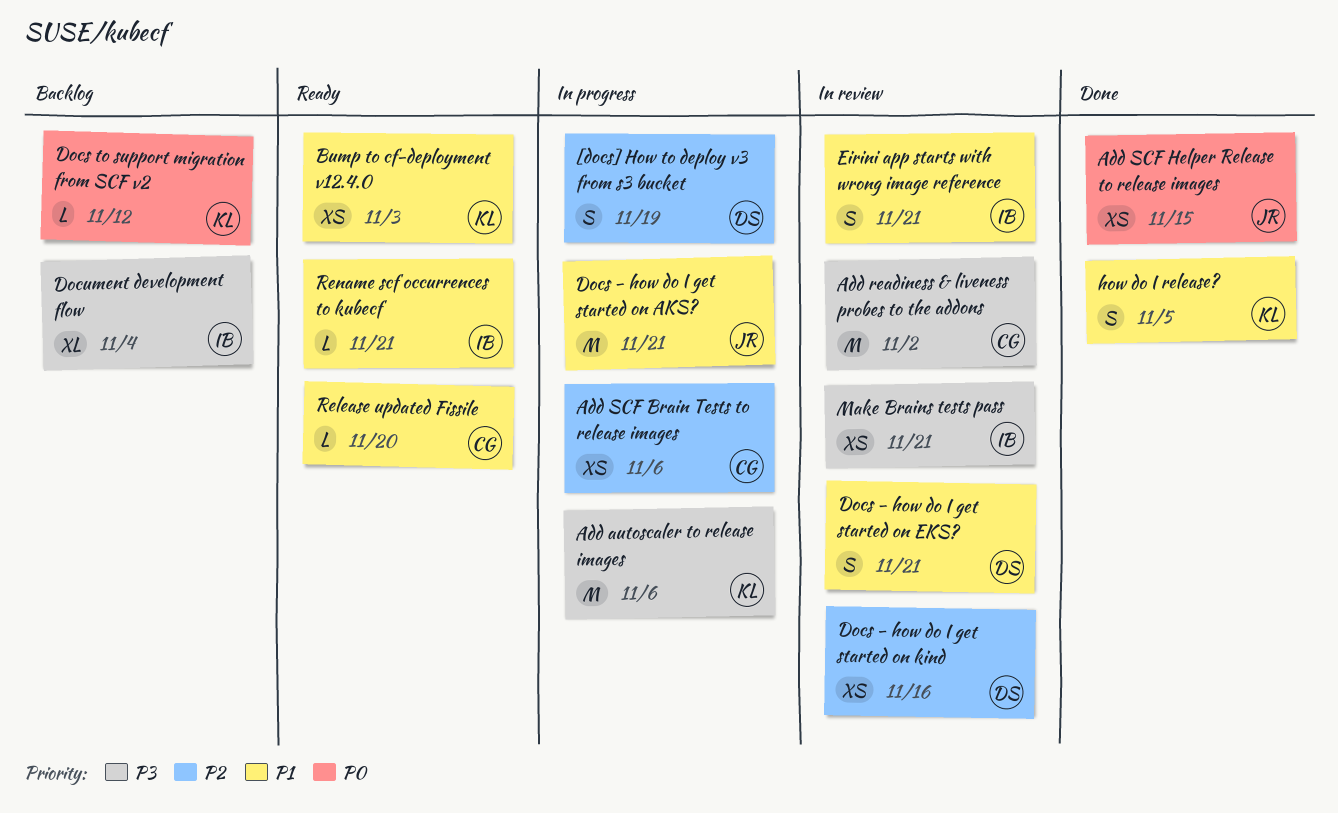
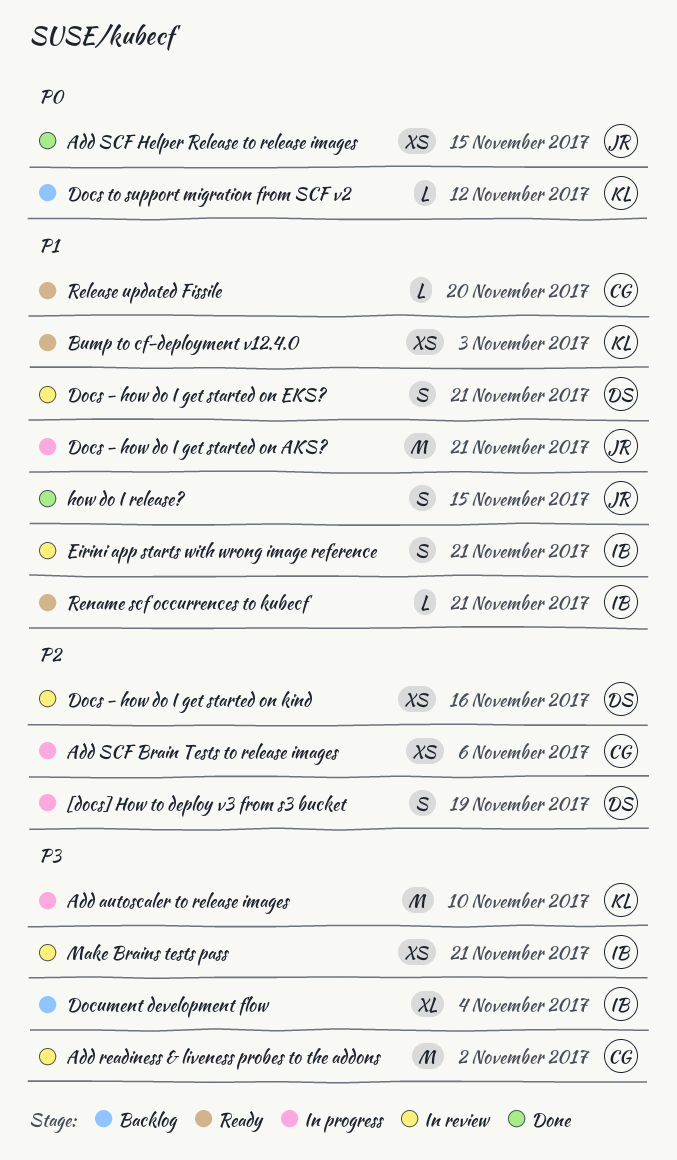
Add autoscaler to release images, due: Nov 6 -> Nov 10
how do I release?, owner: KL -> JR
how do I release?, due: Nov 5 -> Nov 15

